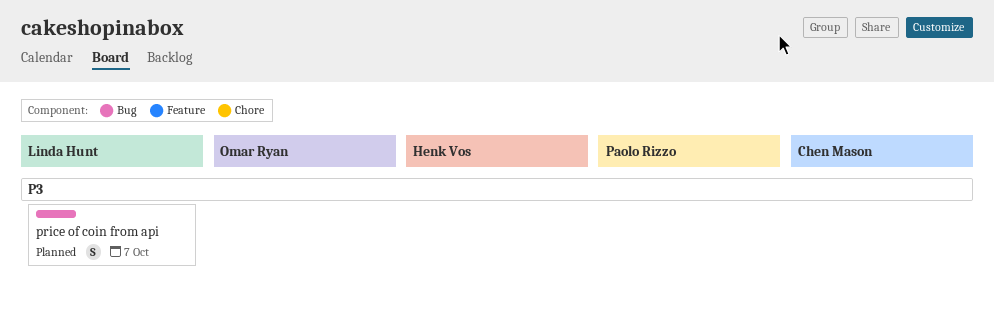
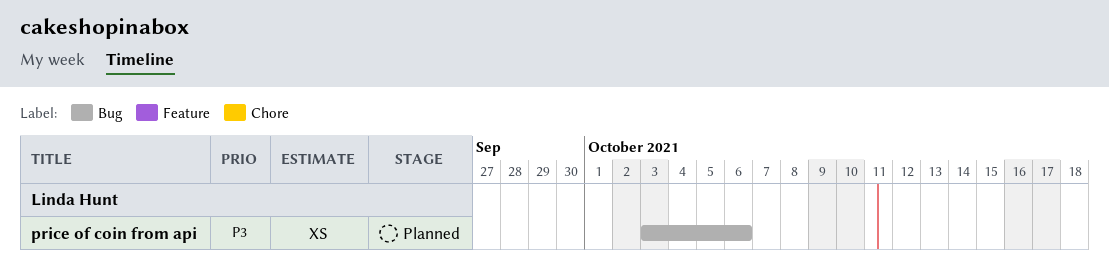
price of coin from api, estimate: S -> XS
price of coin from api, due: Oct 7 -> Oct 6

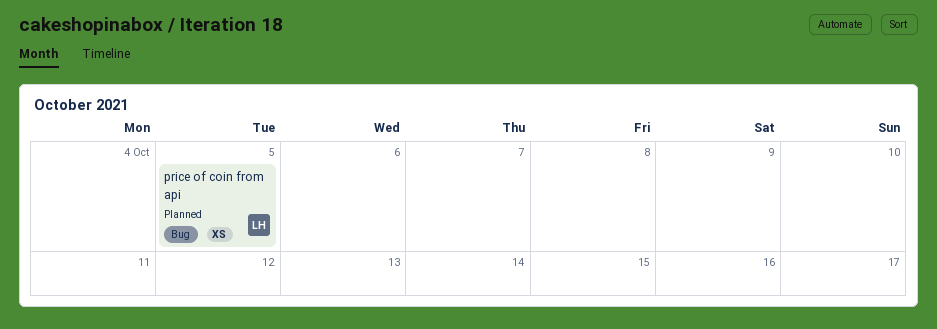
price of coin from api, due: Oct 6 -> Oct 5

